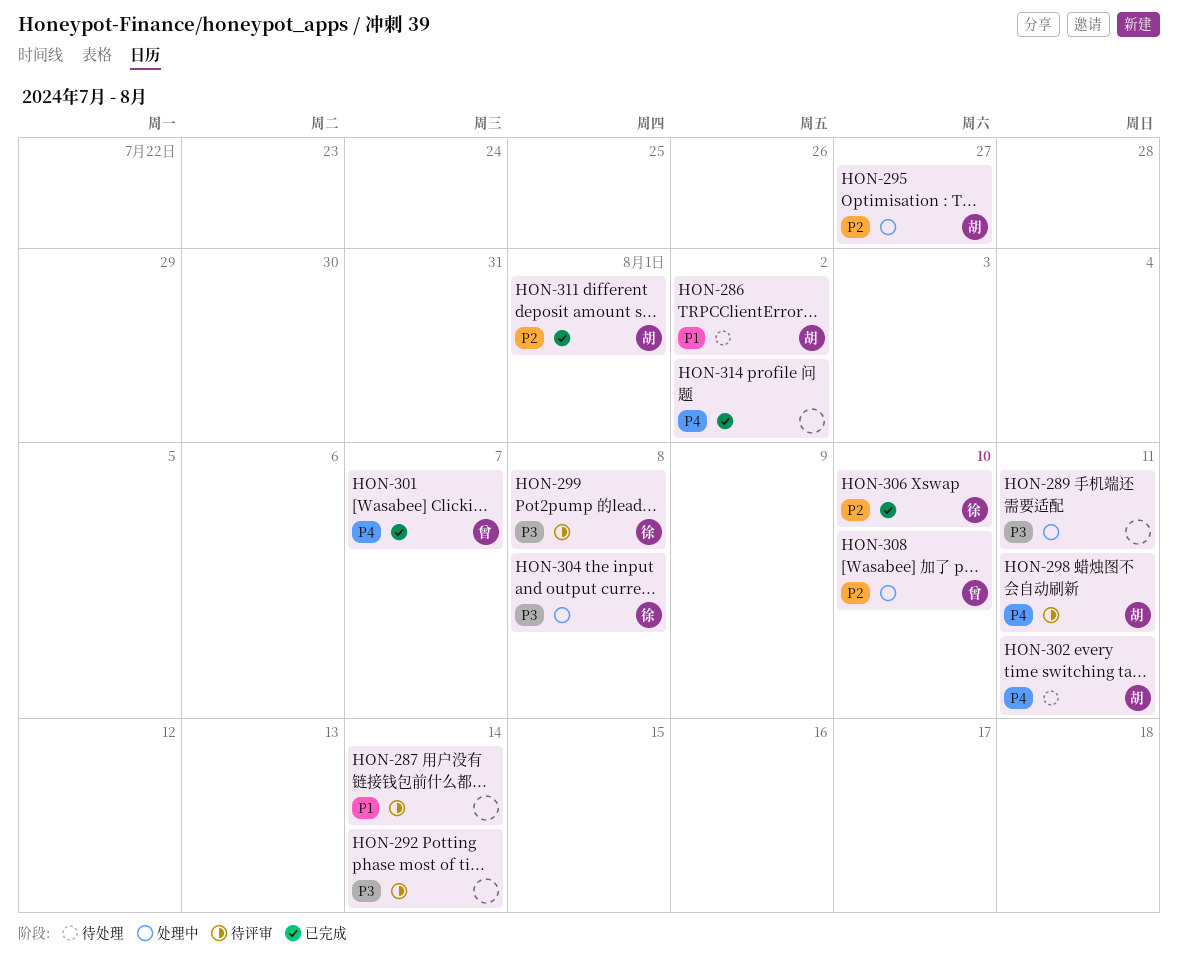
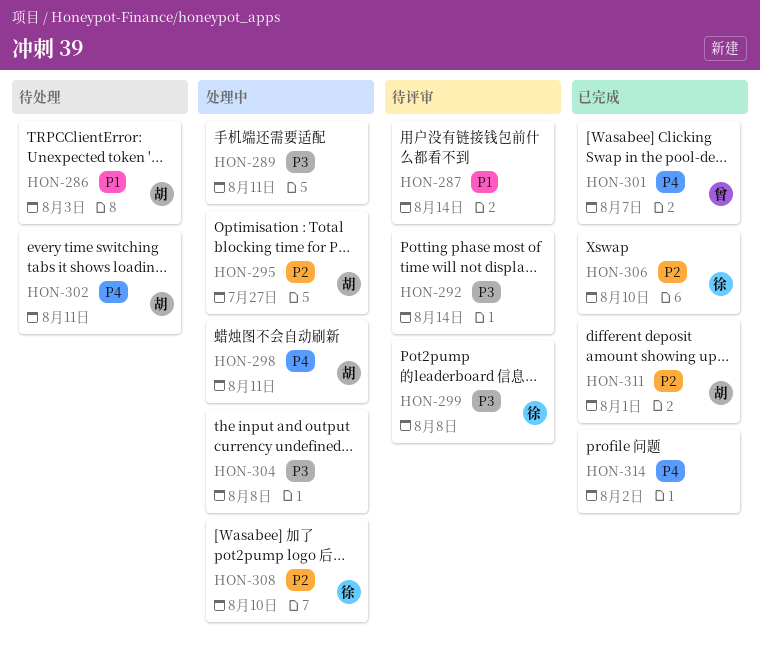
HON-286, due: Aug 2 -> Aug 3
HON-298, status: 待评审 -> 处理中
HON-304, owner: 徐 -> none
HON-308, owner: 曾 -> 徐

